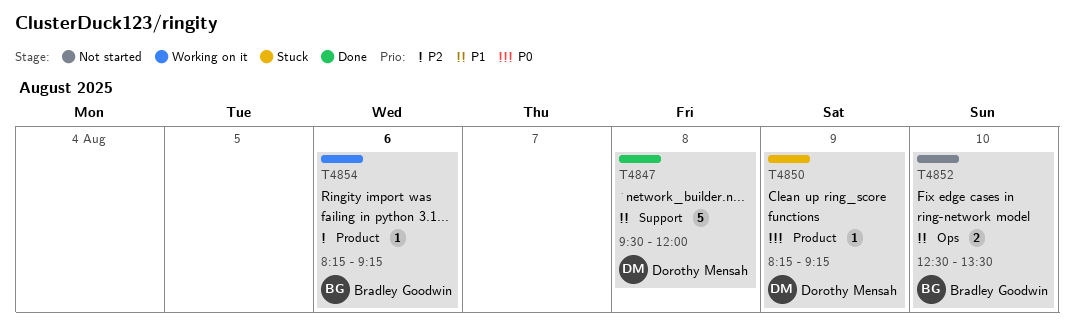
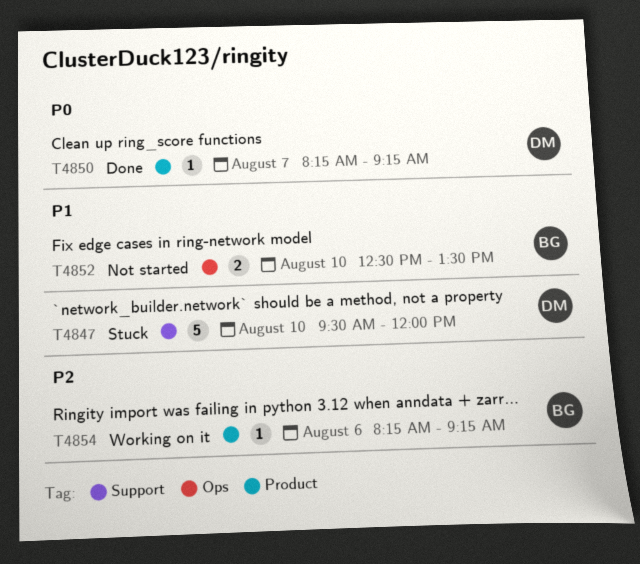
T4847, status: Done -> Stuck
T4847, day: Aug 8 -> Aug 10
T4850, status: Stuck -> Done
T4850, day: Aug 9 -> Aug 7

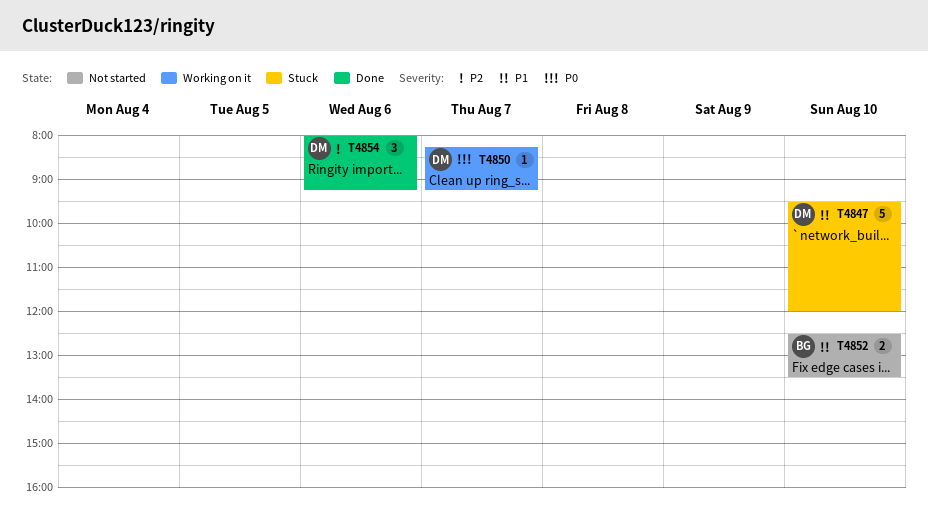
T4850, status: Done -> Working on it
T4854, status: Working on it -> Done
T4854, owner: BG -> DM
T4854, estimate: 1 -> 3
T4854, begins: 08:15 -> 08:00

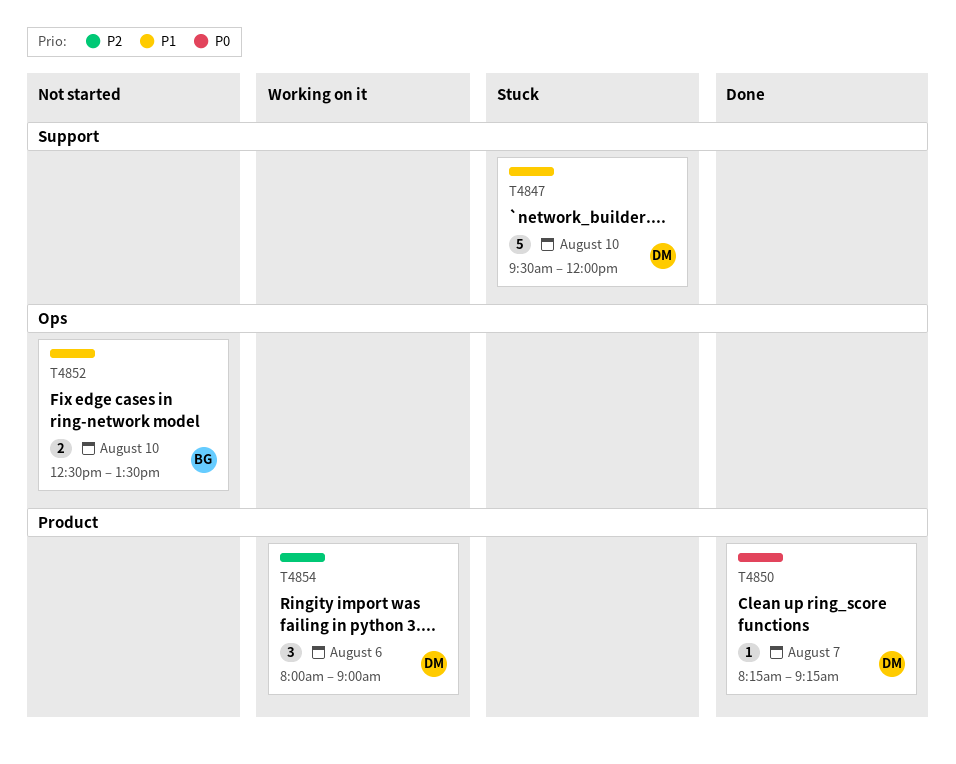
T4850, status: Working on it -> Done
T4854, status: Done -> Working on it
T4854, ends: 09:15 -> 09:00

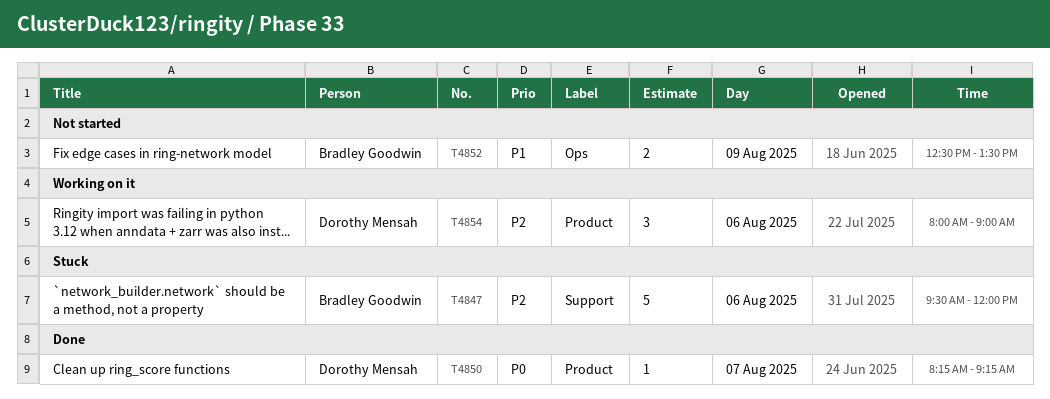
T4847, owner: Dorothy Mensah -> Bradley Goodwin
T4847, priority: P1 -> P2
T4847, day: Aug 10 -> Aug 6
T4852, day: Aug 10 -> Aug 9

